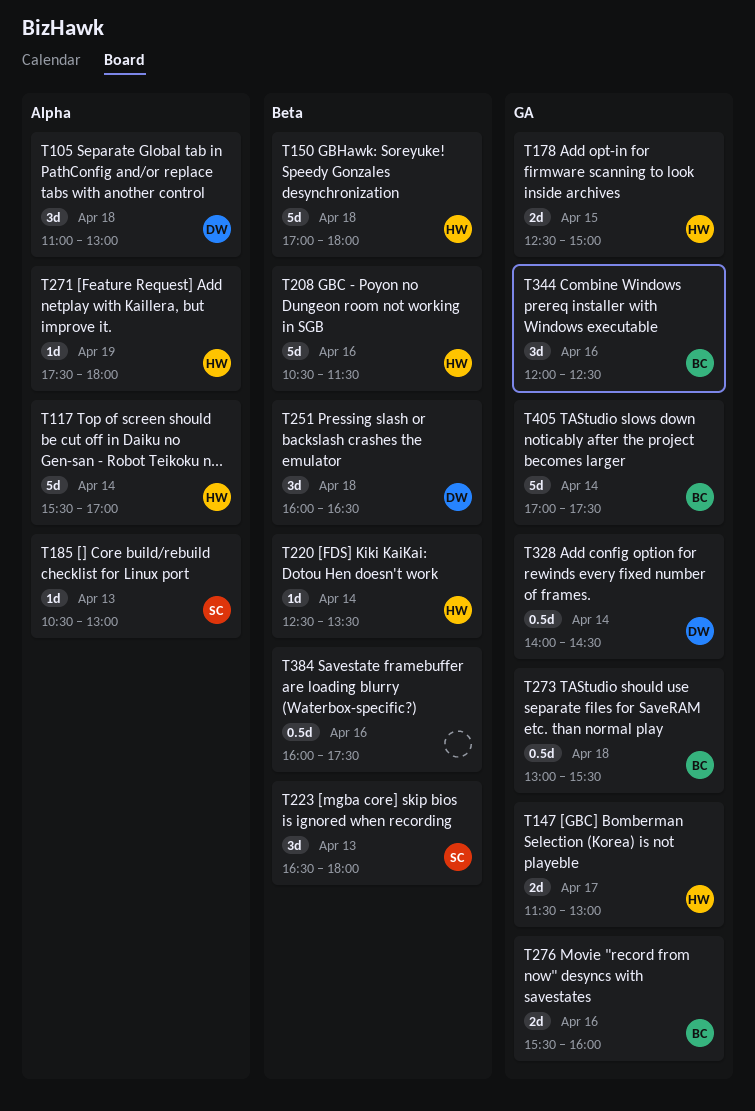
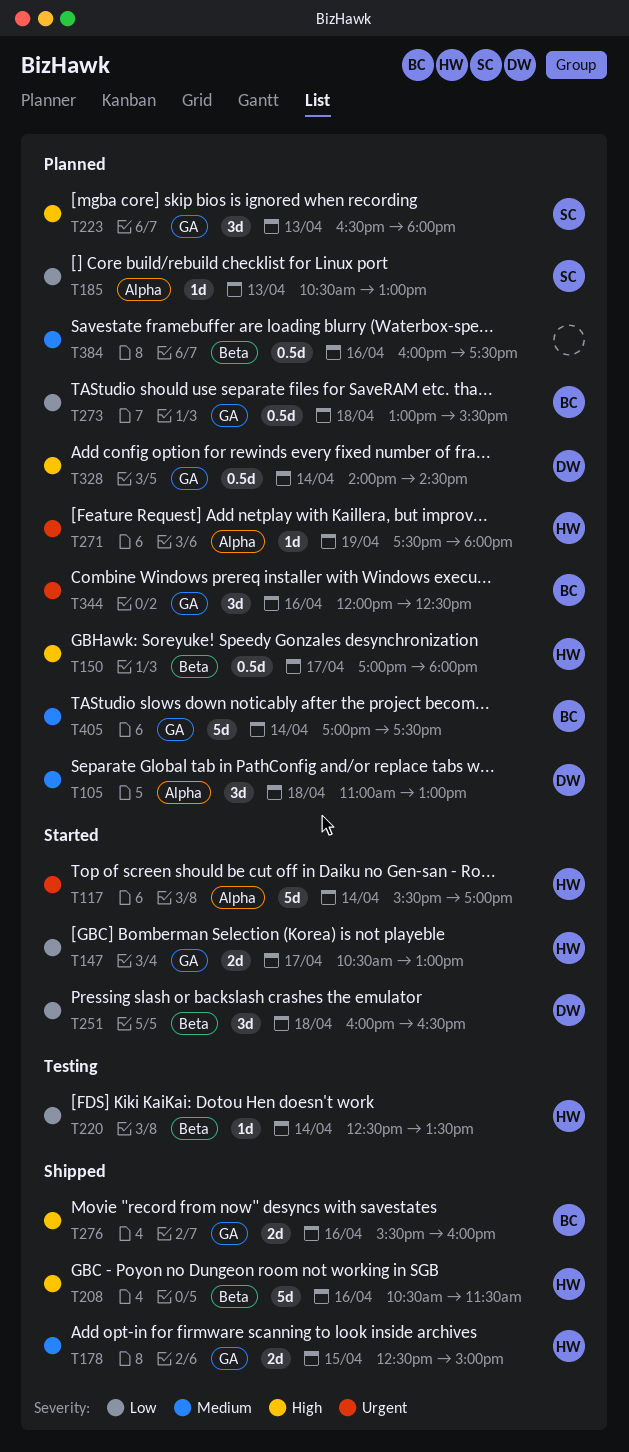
T147, begins: 11:30 -> 10:30
T150, estimate: 5d -> 0.5d
T150, day: Apr 18 -> Apr 17
T223, label: Beta -> GA

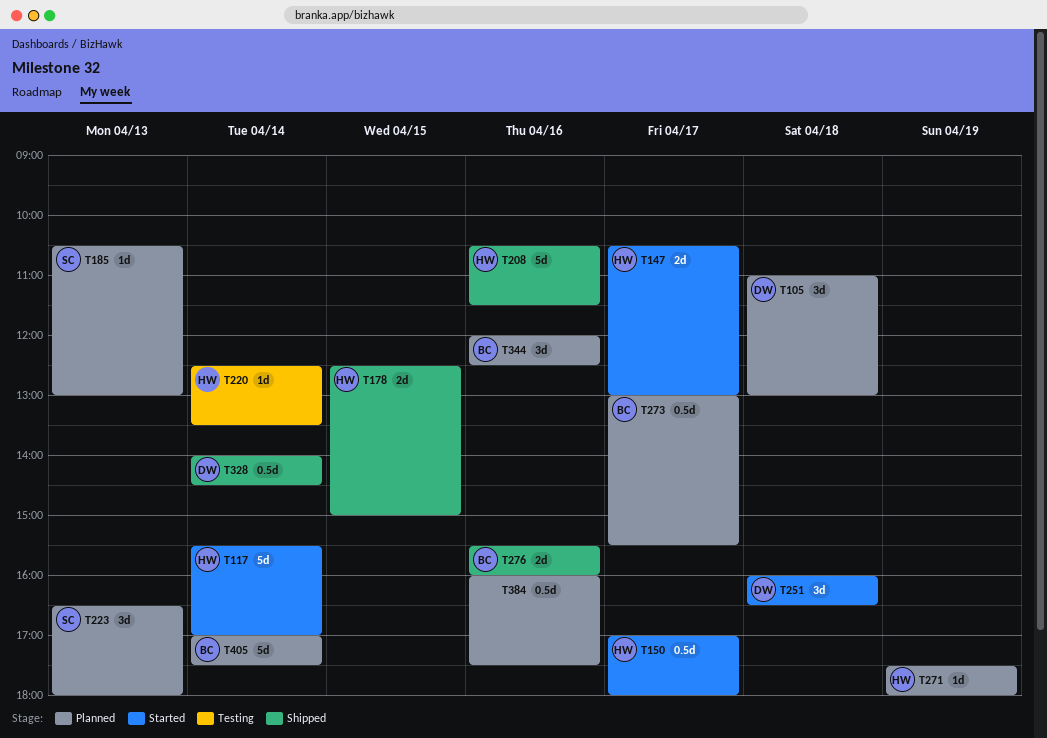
T150, status: Planned -> Started
T273, day: Apr 18 -> Apr 17
T328, status: Planned -> Shipped

